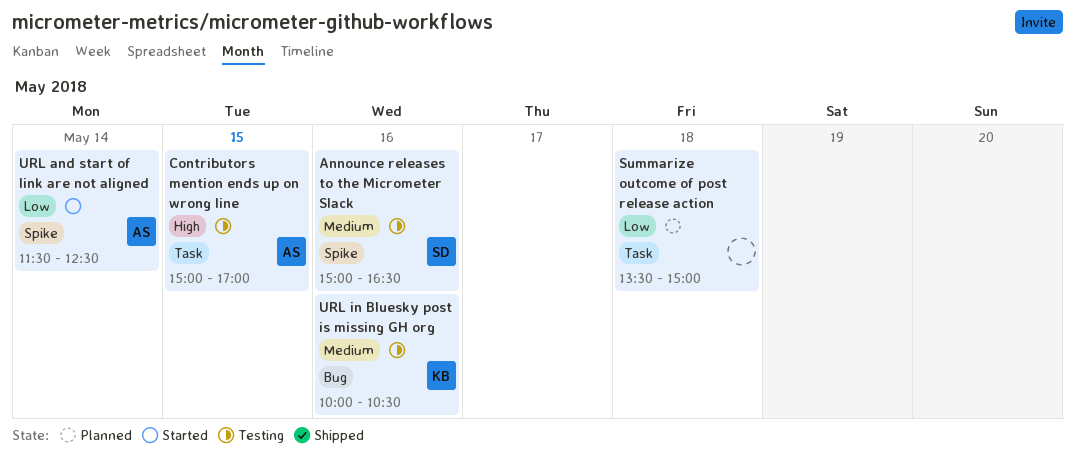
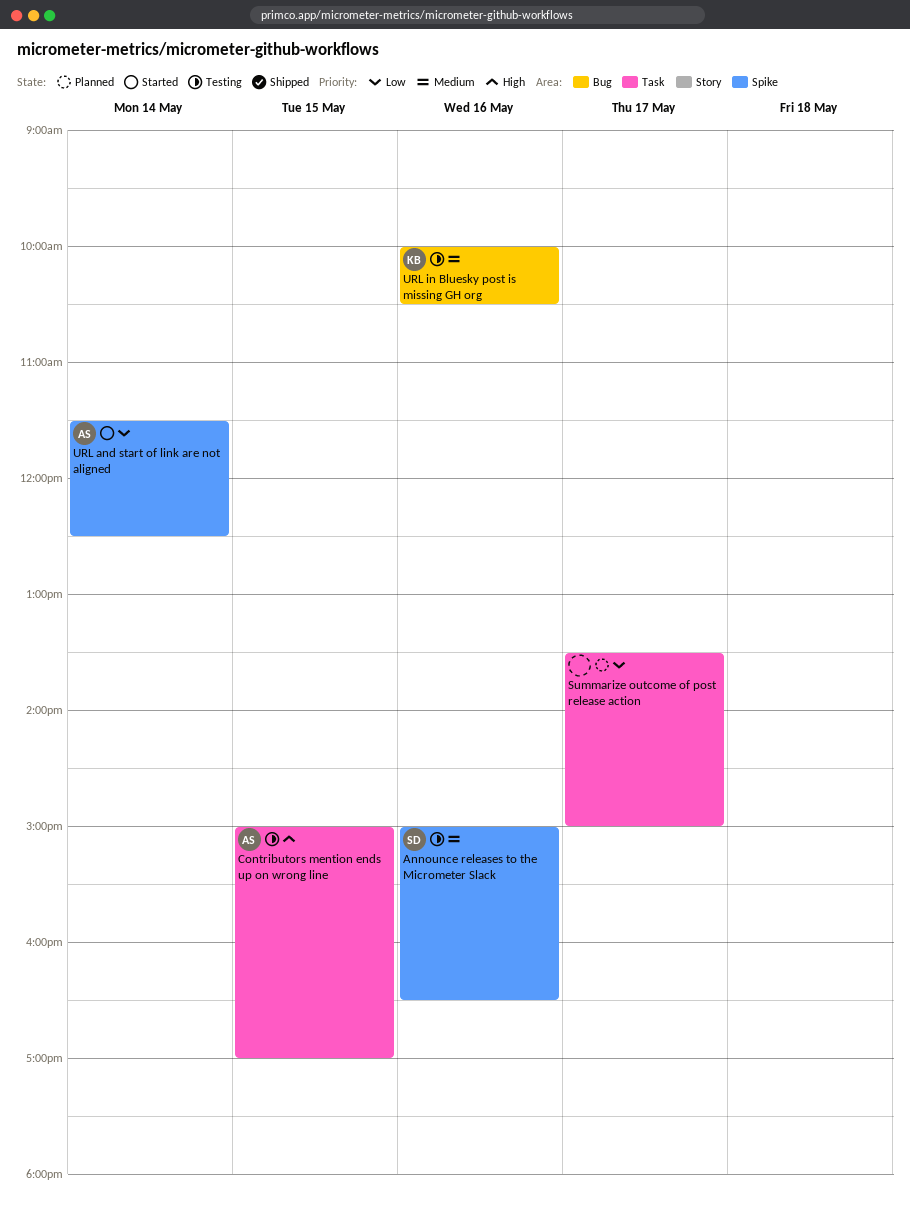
Summarize outcome of post release action, day: May 18 -> May 17

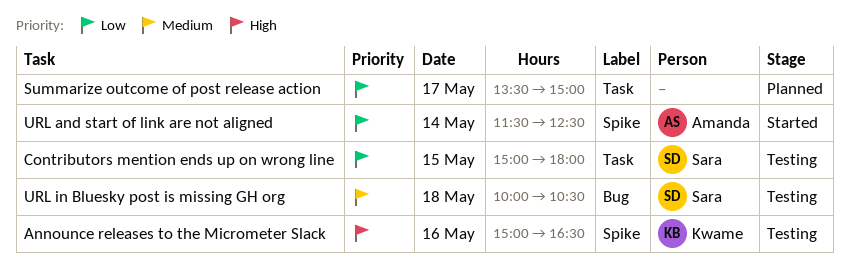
Announce releases to the Micrometer Slack, owner: Sara -> Kwame
Announce releases to the Micrometer Slack, priority: Medium -> High
Contributors mention ends up on wrong line, owner: Amanda -> Sara
Contributors mention ends up on wrong line, priority: High -> Low
Contributors mention ends up on wrong line, ends: 17:00 -> 18:00
URL in Bluesky post is missing GH org, owner: Kwame -> Sara
URL in Bluesky post is missing GH org, day: May 16 -> May 18

